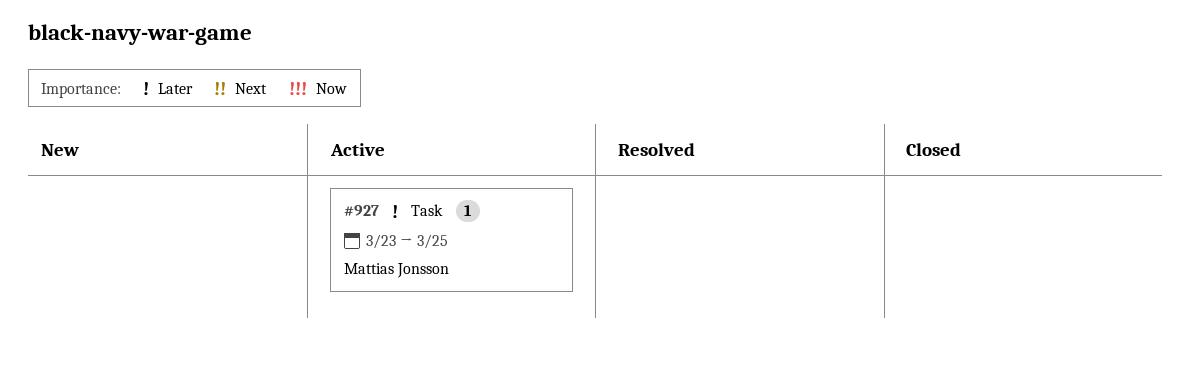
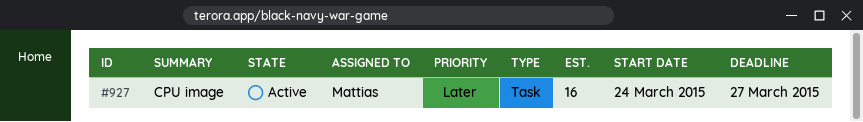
#927, estimate: 1 -> 16
#927, start: Mar 23 -> Mar 24
#927, due: Mar 25 -> Mar 27

